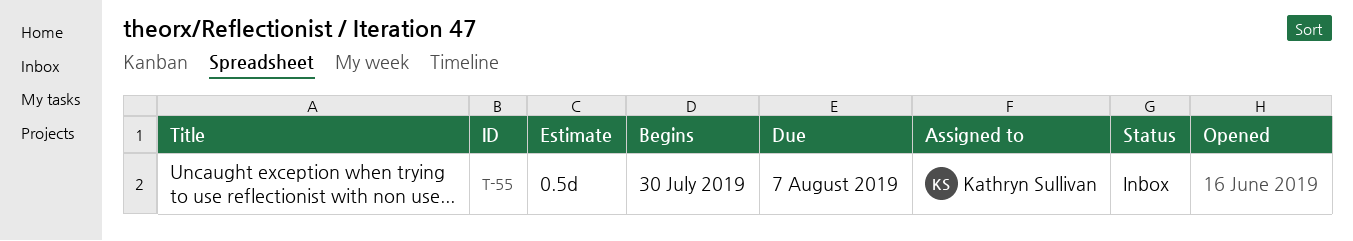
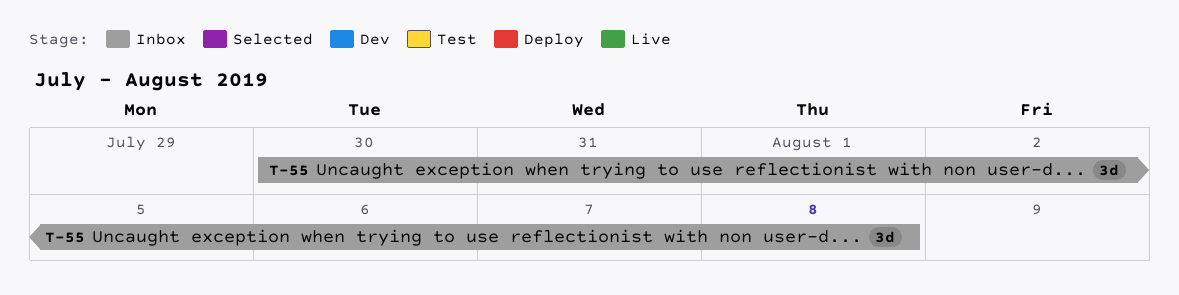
T-55, estimate: 0.5d -> 3d
T-55, due: Aug 7 -> Aug 8

